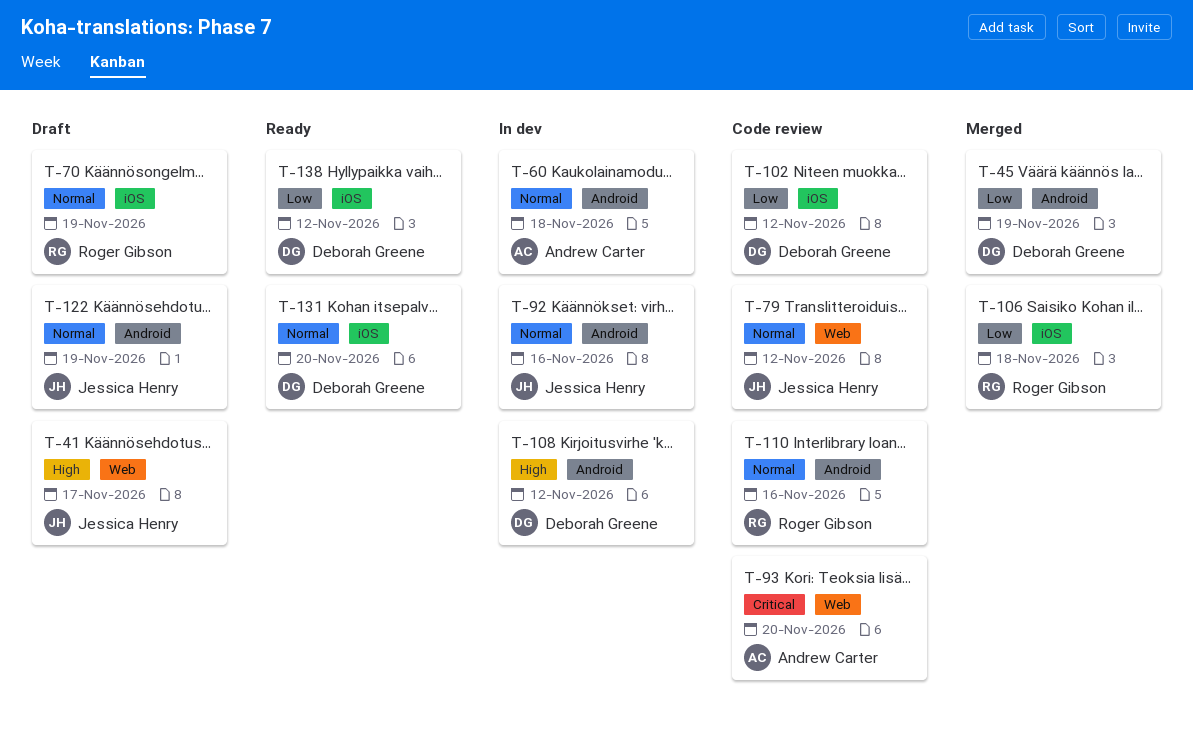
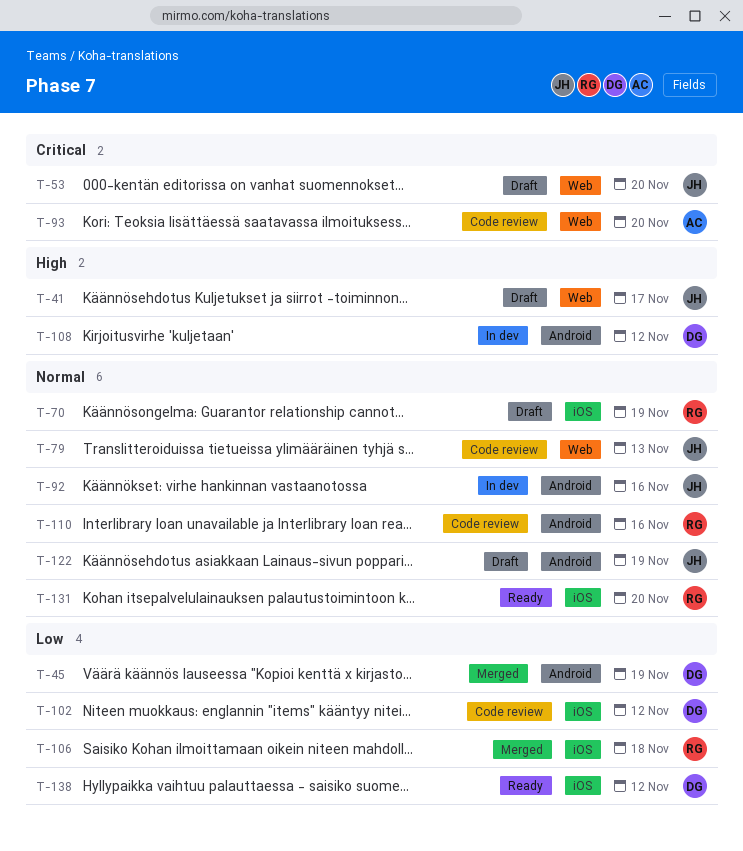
T-53: none -> present
T-60: present -> none
T-79, due: Nov 12 -> Nov 13
T-131, owner: Deborah Greene -> Roger Gibson

